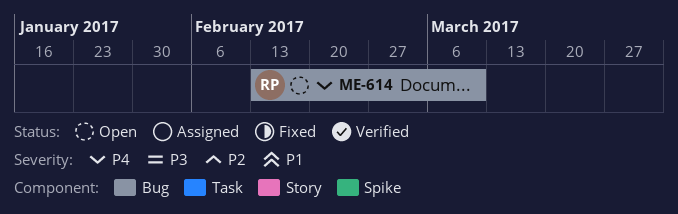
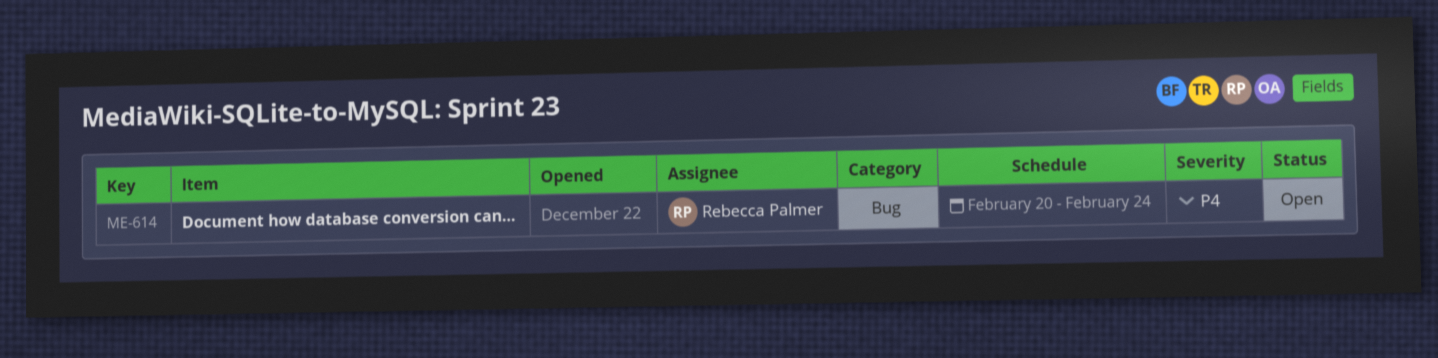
ME-614, start: Feb 13 -> Feb 20
ME-614, due: Mar 10 -> Feb 24

